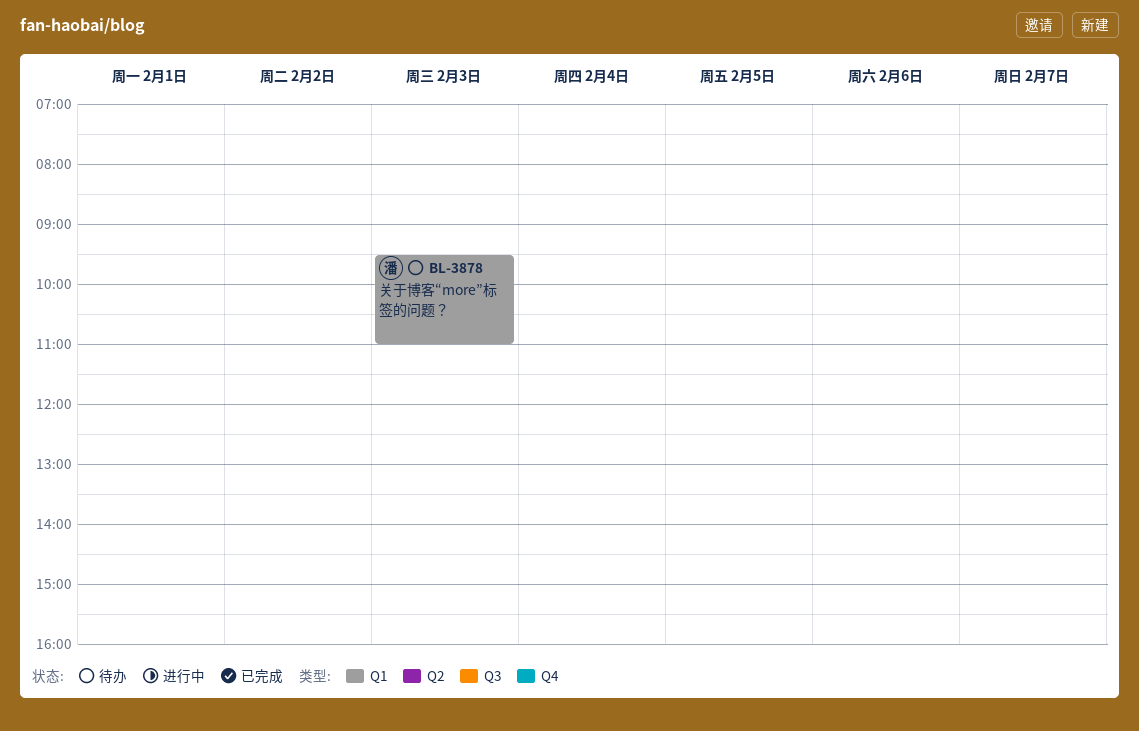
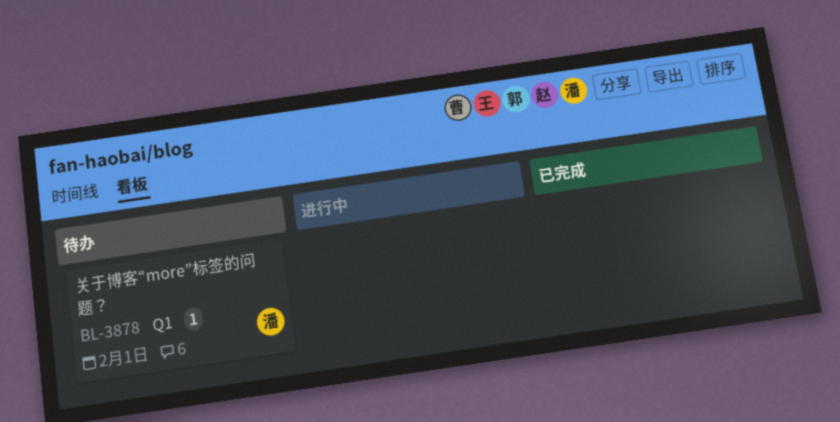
BL-3878, day: Feb 3 -> Feb 1

